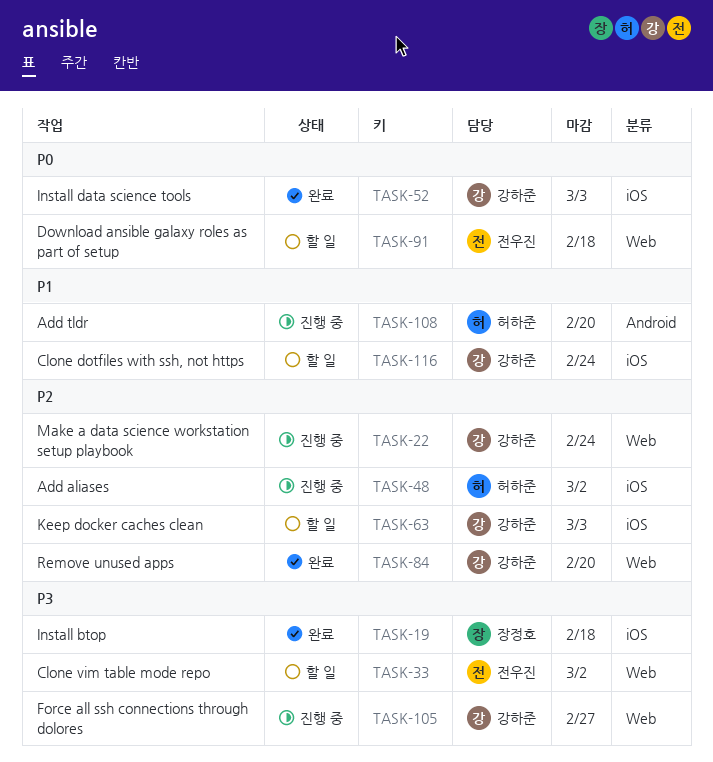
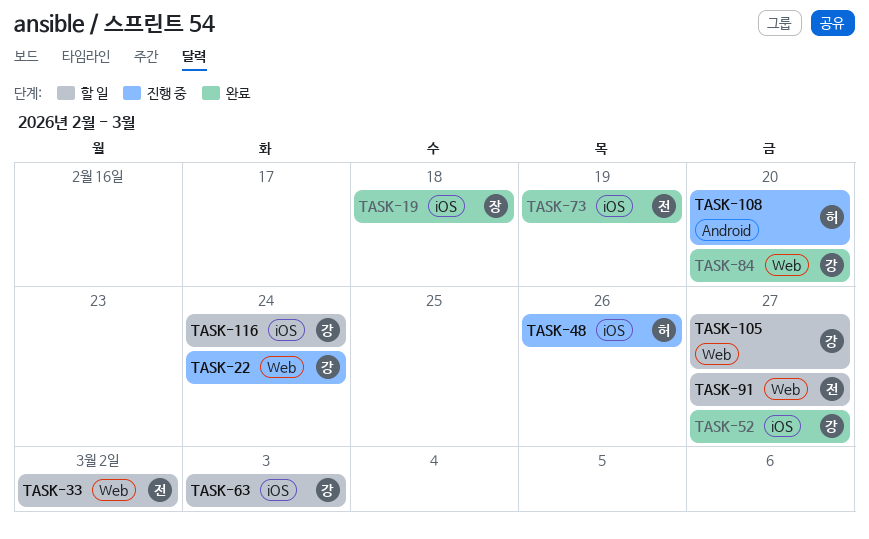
TASK-48, due: Mar 2 -> Feb 26
TASK-52, due: Mar 3 -> Feb 27
TASK-73: none -> present
TASK-91, due: Feb 18 -> Feb 27
TASK-105, status: 진행 중 -> 할 일

